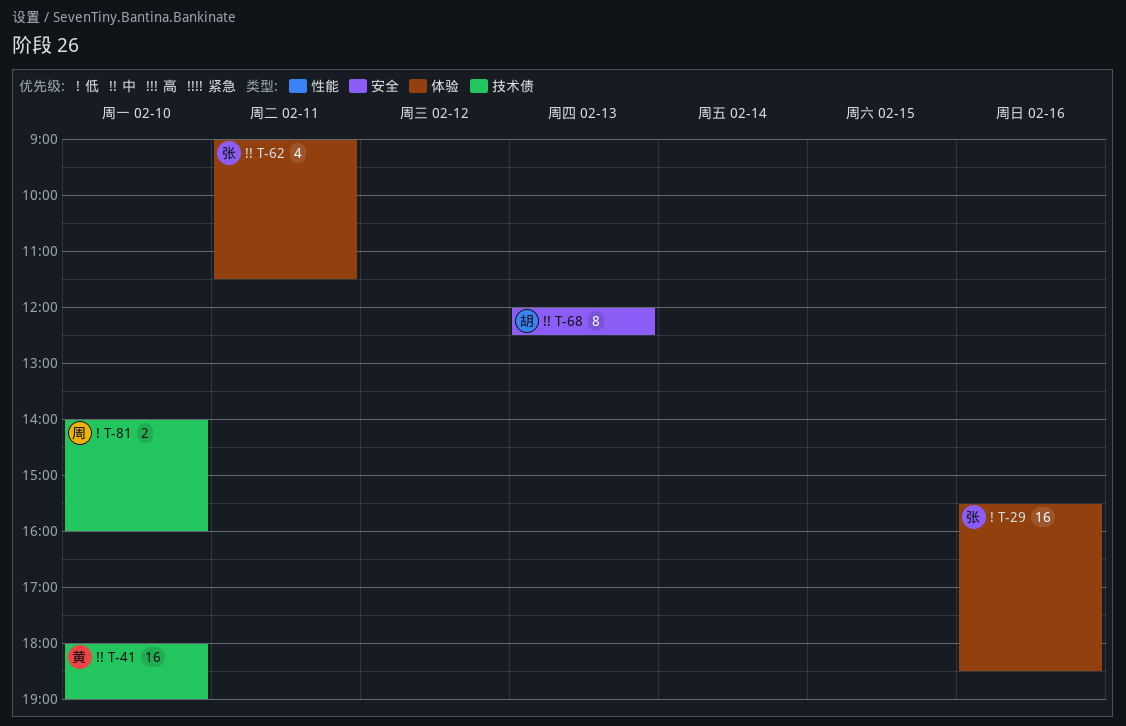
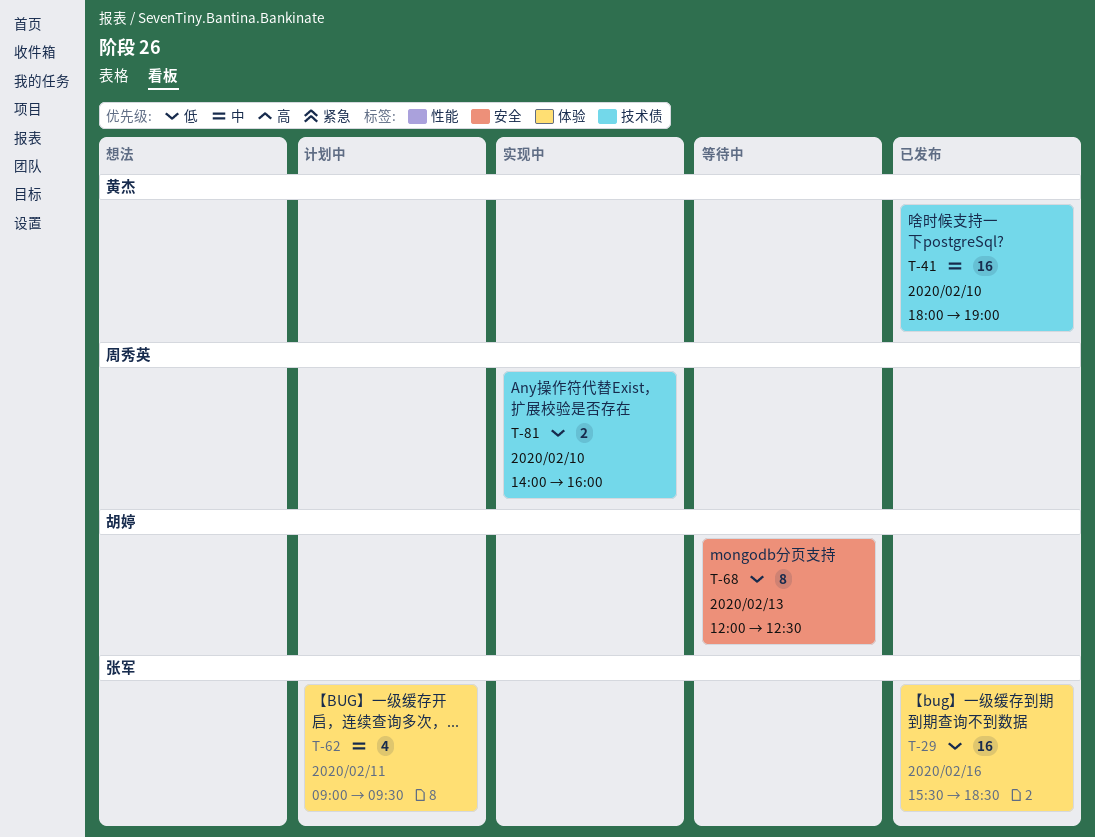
T-62, ends: 11:30 -> 09:30
T-68, priority: 中 -> 低

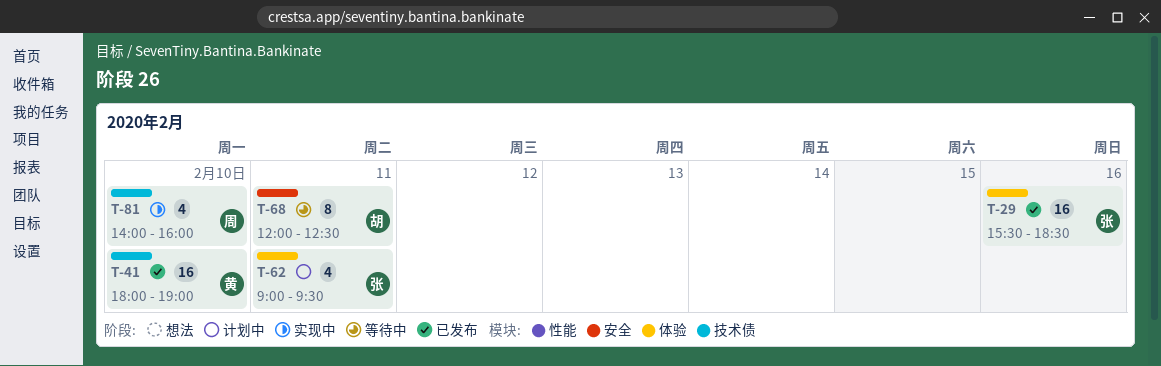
T-68, day: Feb 13 -> Feb 11
T-81, estimate: 2 -> 4

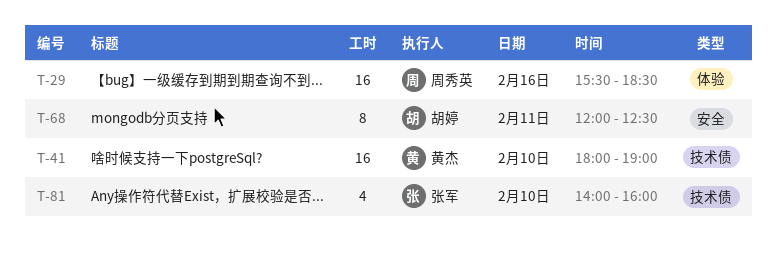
T-29, owner: 张军 -> 周秀英
T-62: present -> none
T-81, owner: 周秀英 -> 张军

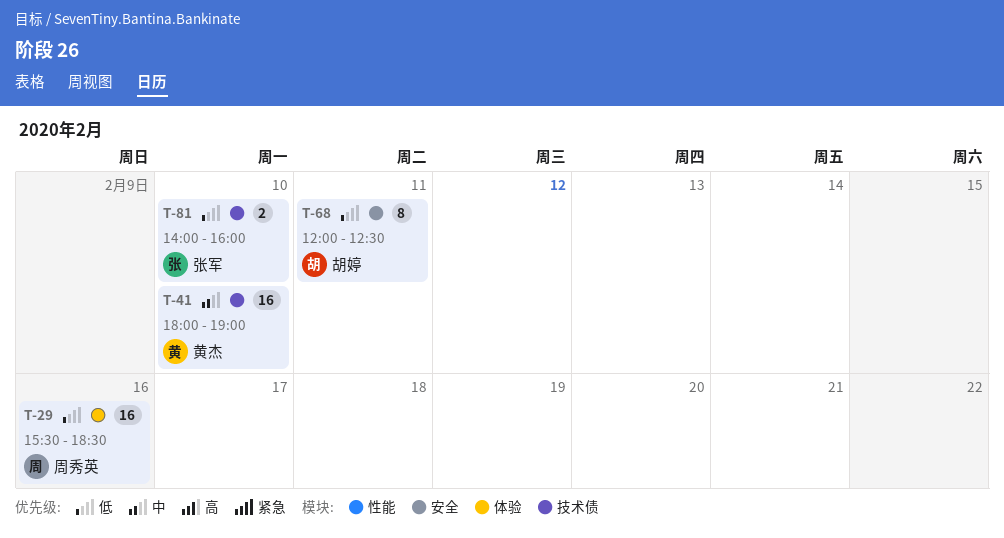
T-81, estimate: 4 -> 2

